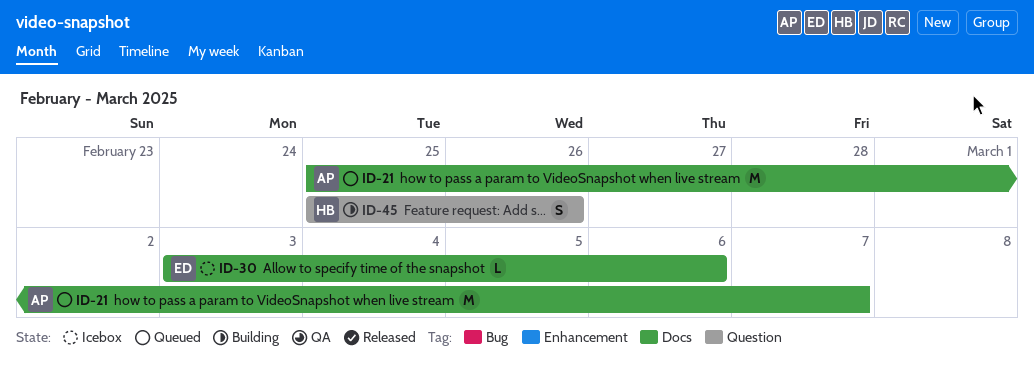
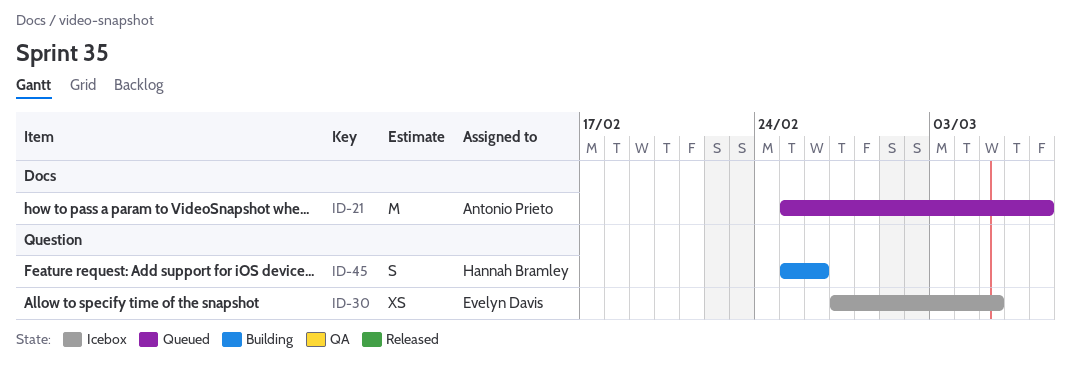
ID-30, label: Docs -> Question
ID-30, estimate: L -> XS
ID-30, start: Mar 3 -> Feb 27
ID-30, due: Mar 6 -> Mar 5

